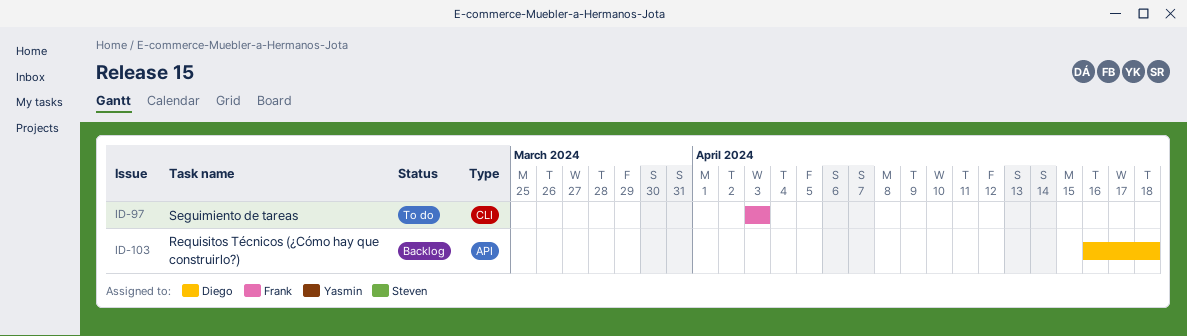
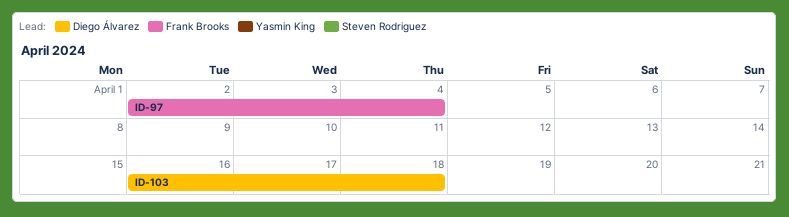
ID-97, start: Apr 3 -> Apr 2
ID-97, due: Apr 3 -> Apr 4

